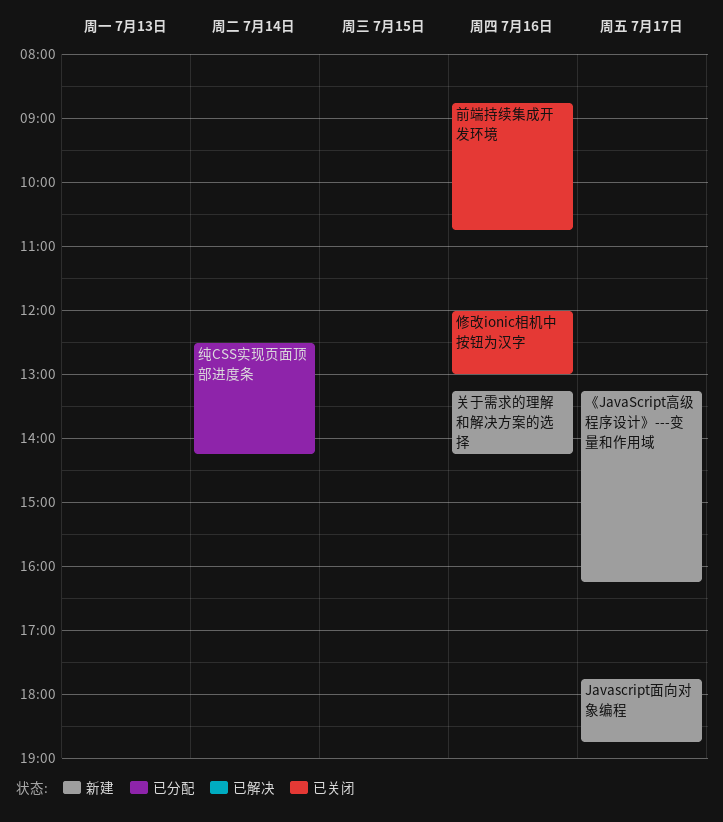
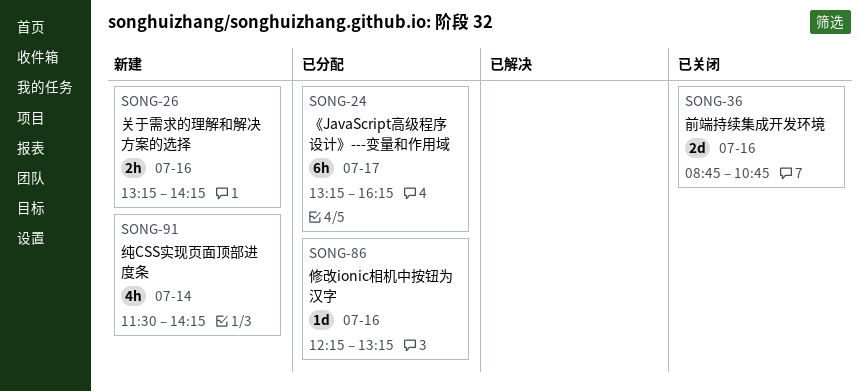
Javascript面向对象编程: present -> none
《JavaScript高级程序设计》---变量和作用域, status: 新建 -> 已分配
修改ionic相机中按钮为汉字, status: 已关闭 -> 已分配
修改ionic相机中按钮为汉字, begins: 12:00 -> 12:15
修改ionic相机中按钮为汉字, ends: 13:00 -> 13:15
纯CSS实现页面顶部进度条, status: 已分配 -> 新建
纯CSS实现页面顶部进度条, begins: 12:30 -> 11:30

